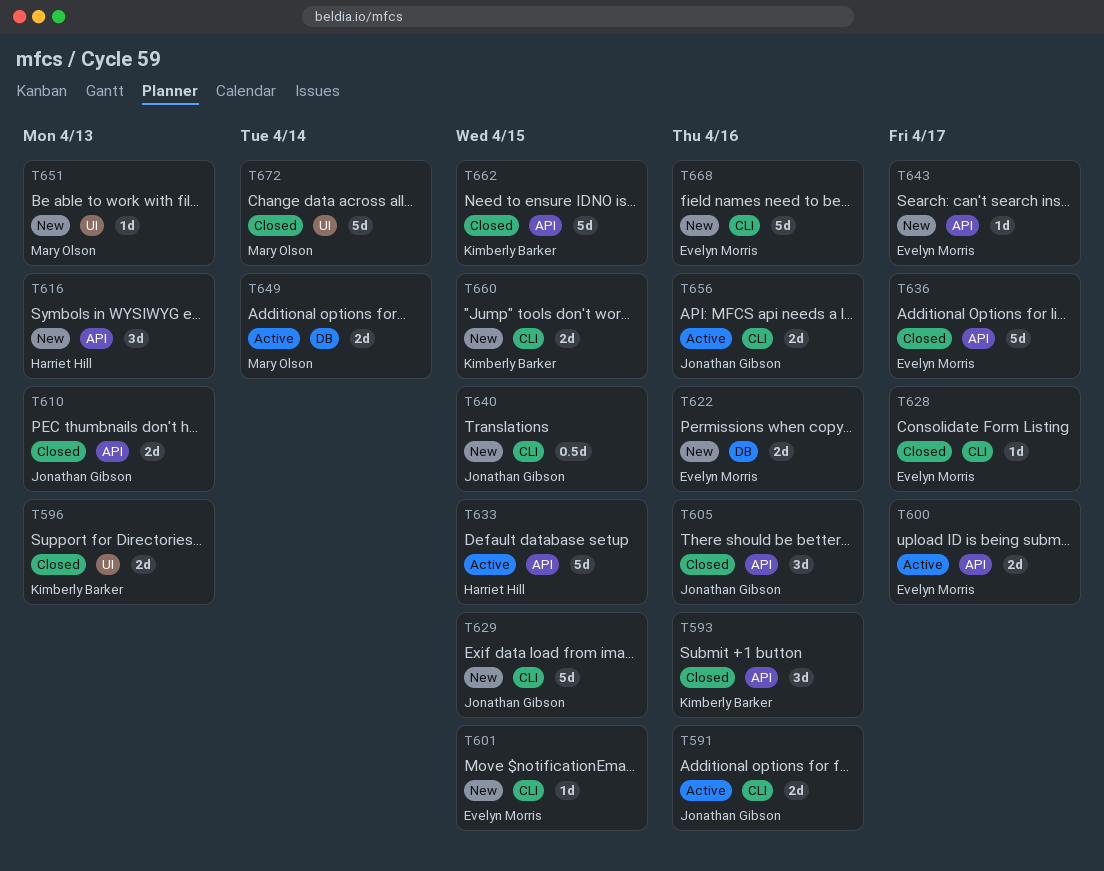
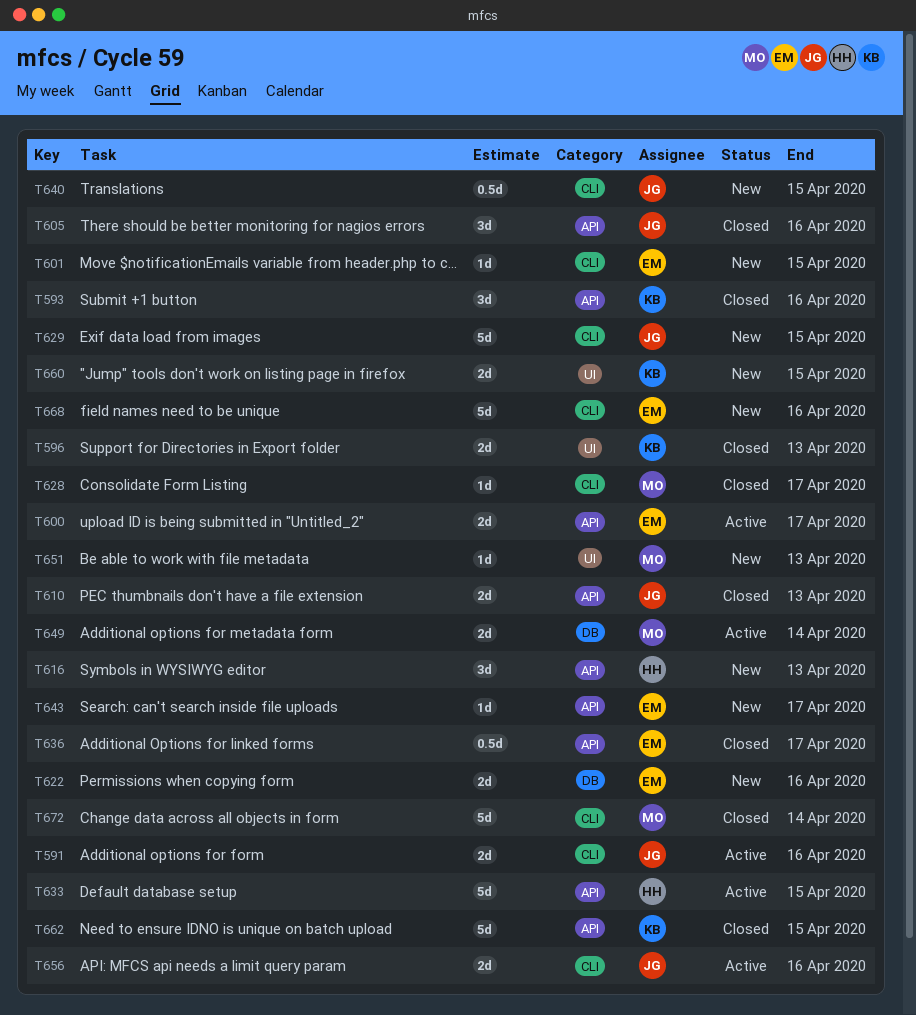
T628, owner: Evelyn Morris -> Mary Olson
T636, estimate: 5d -> 0.5d
T660, label: CLI -> UI
T672, label: UI -> CLI

